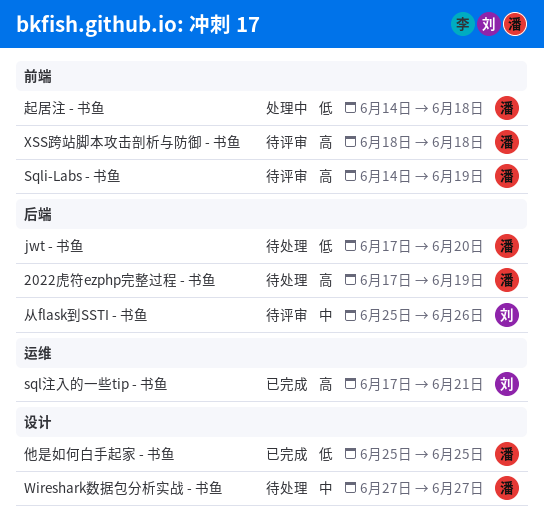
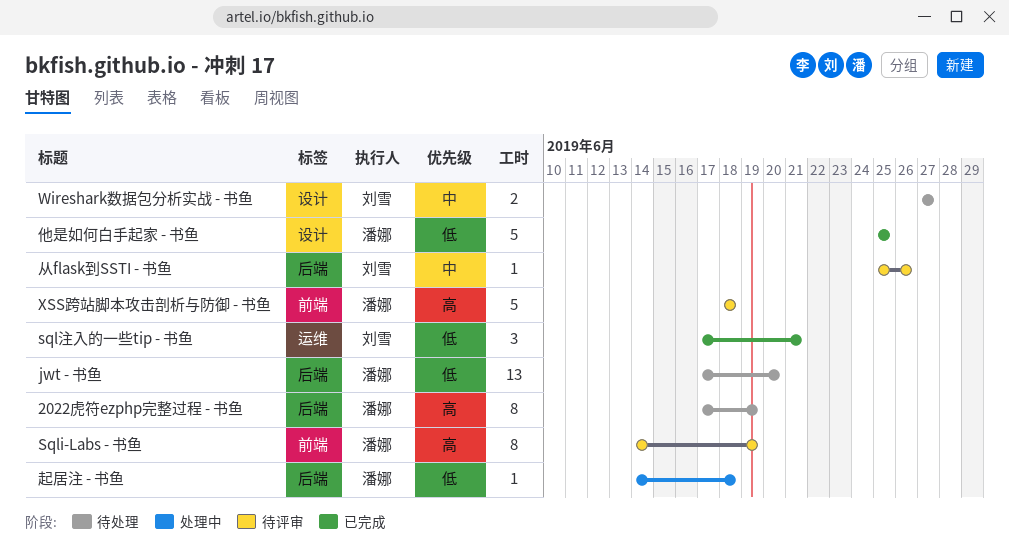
sql注入的一些tip - 书鱼, priority: 高 -> 低
Wireshark数据包分析实战 - 书鱼, owner: 潘娜 -> 刘雪
起居注 - 书鱼, label: 前端 -> 后端

